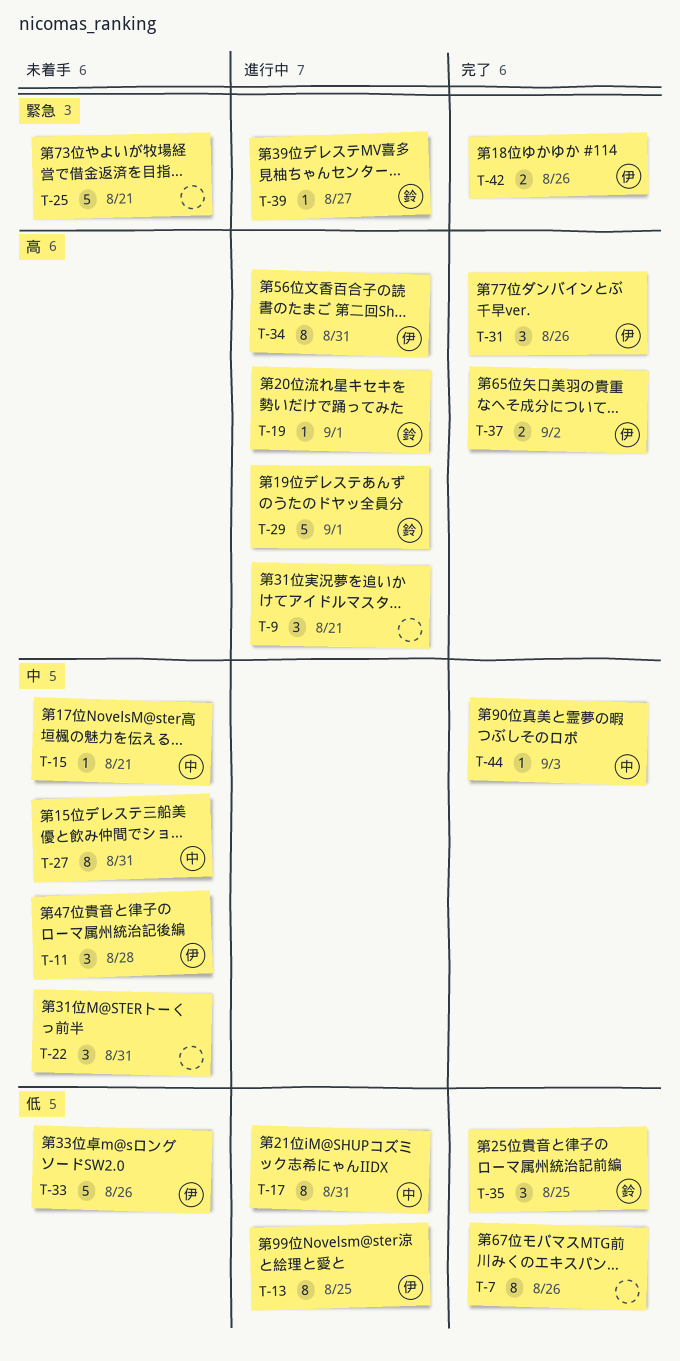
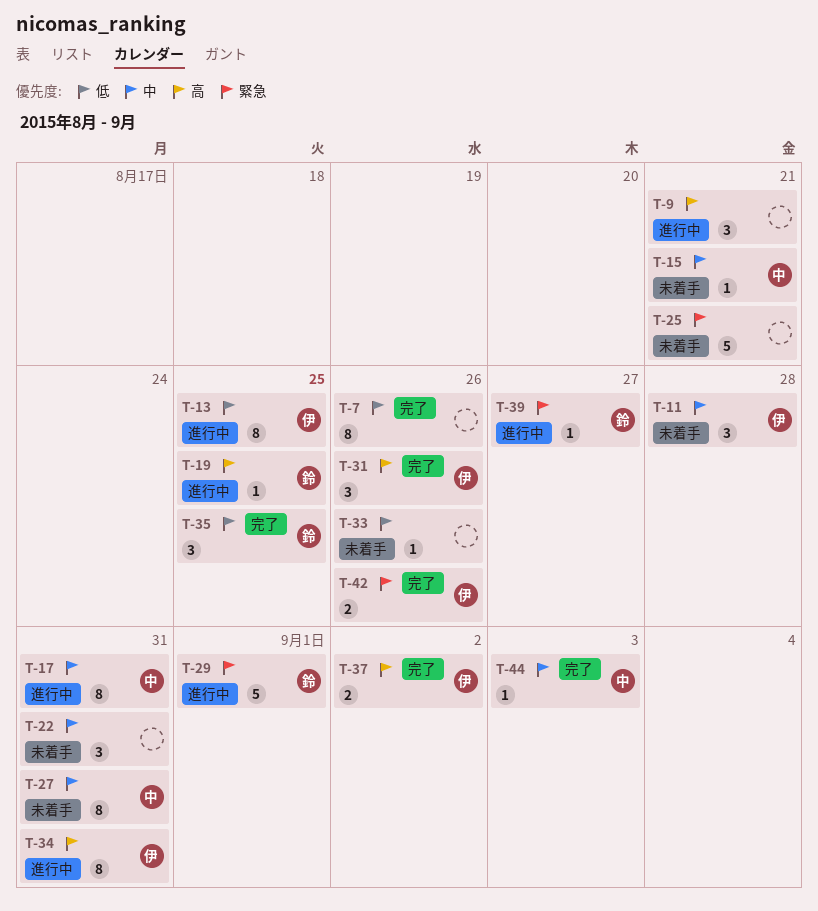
T-17, priority: 低 -> 中
T-19, due: Sep 1 -> Aug 25
T-29, priority: 高 -> 緊急
T-33, owner: 伊 -> none
T-33, estimate: 5 -> 1

